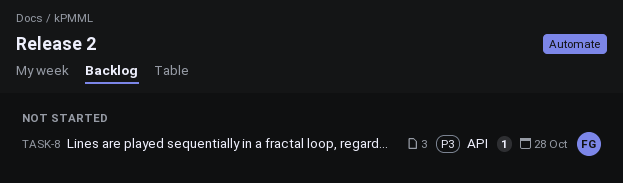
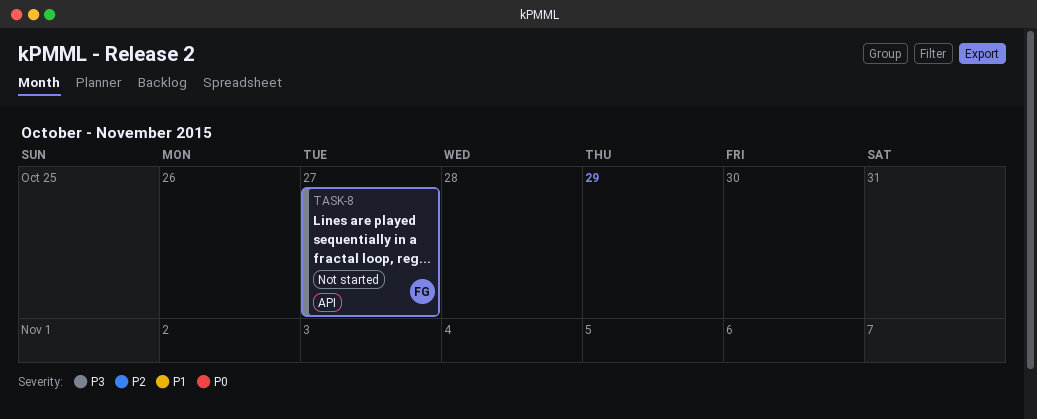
TASK-8, due: Oct 28 -> Oct 27

